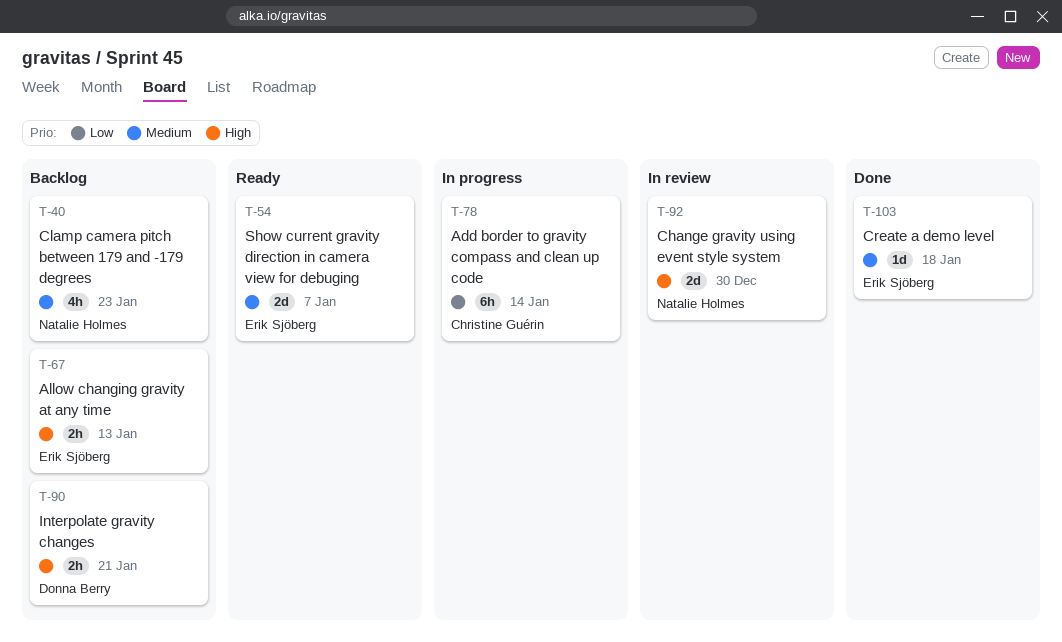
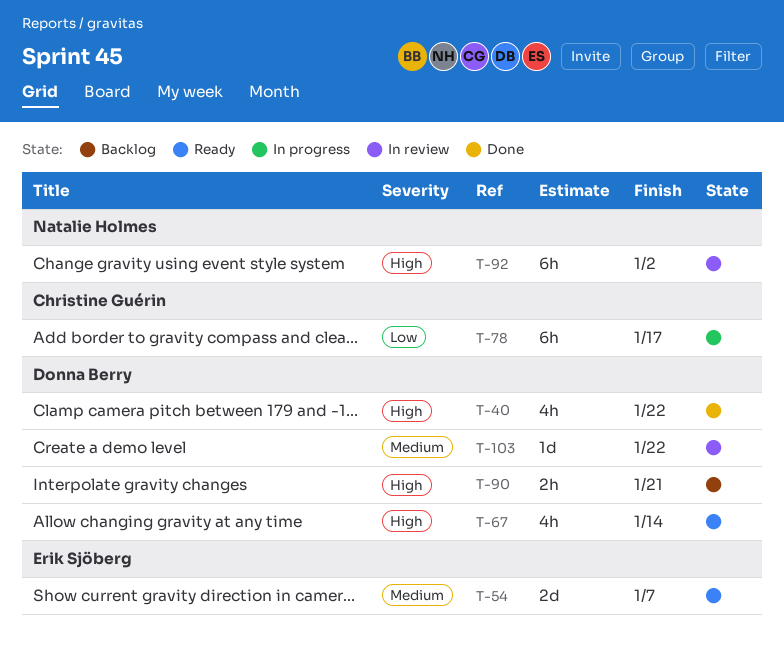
T-40, status: Backlog -> Done
T-40, owner: Natalie Holmes -> Donna Berry
T-40, priority: Medium -> High
T-40, due: Jan 23 -> Jan 22
T-67, status: Backlog -> Ready
T-67, owner: Erik Sjöberg -> Donna Berry
T-67, estimate: 2h -> 4h
T-67, due: Jan 13 -> Jan 14
T-78, due: Jan 14 -> Jan 17
T-92, estimate: 2d -> 6h
T-92, due: Dec 30 -> Jan 2
T-103, status: Done -> In review
T-103, owner: Erik Sjöberg -> Donna Berry
T-103, due: Jan 18 -> Jan 22

